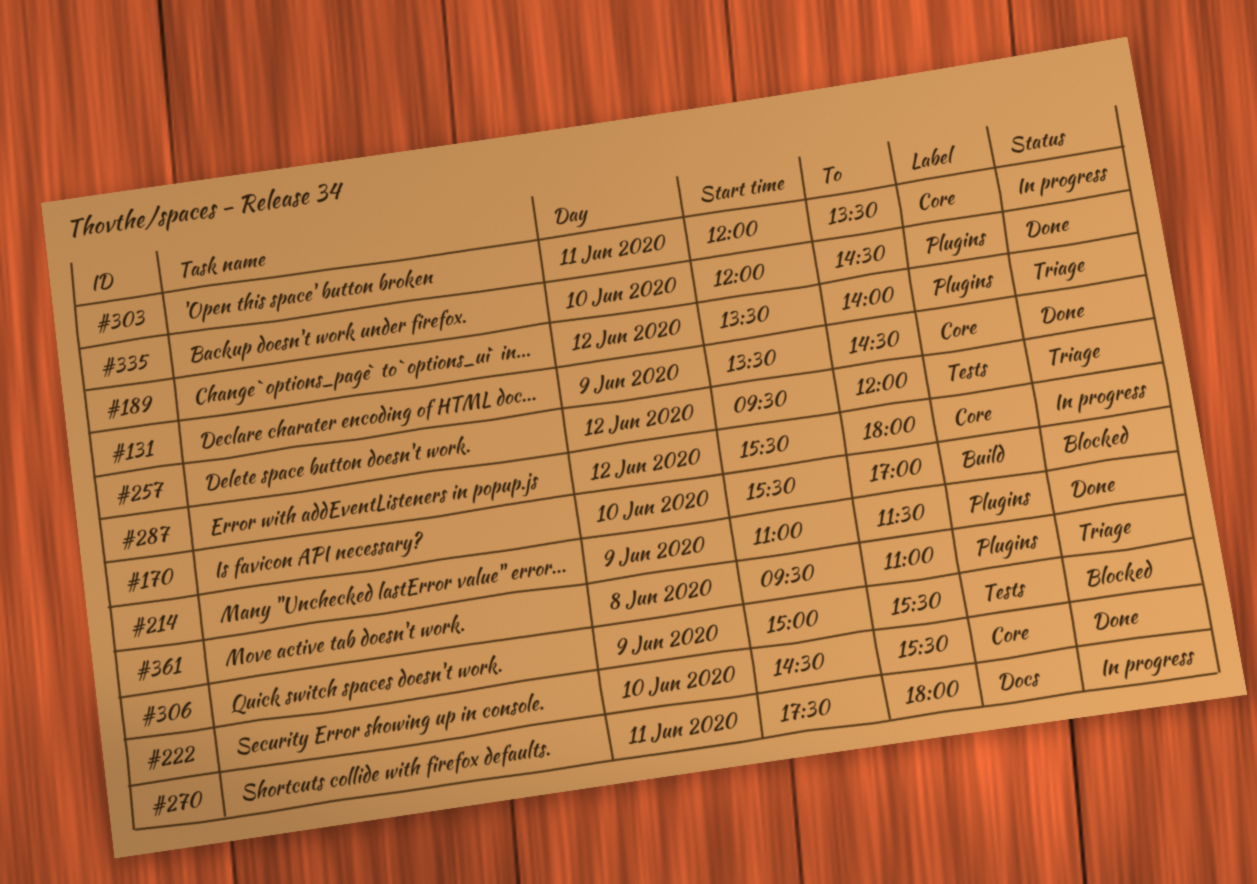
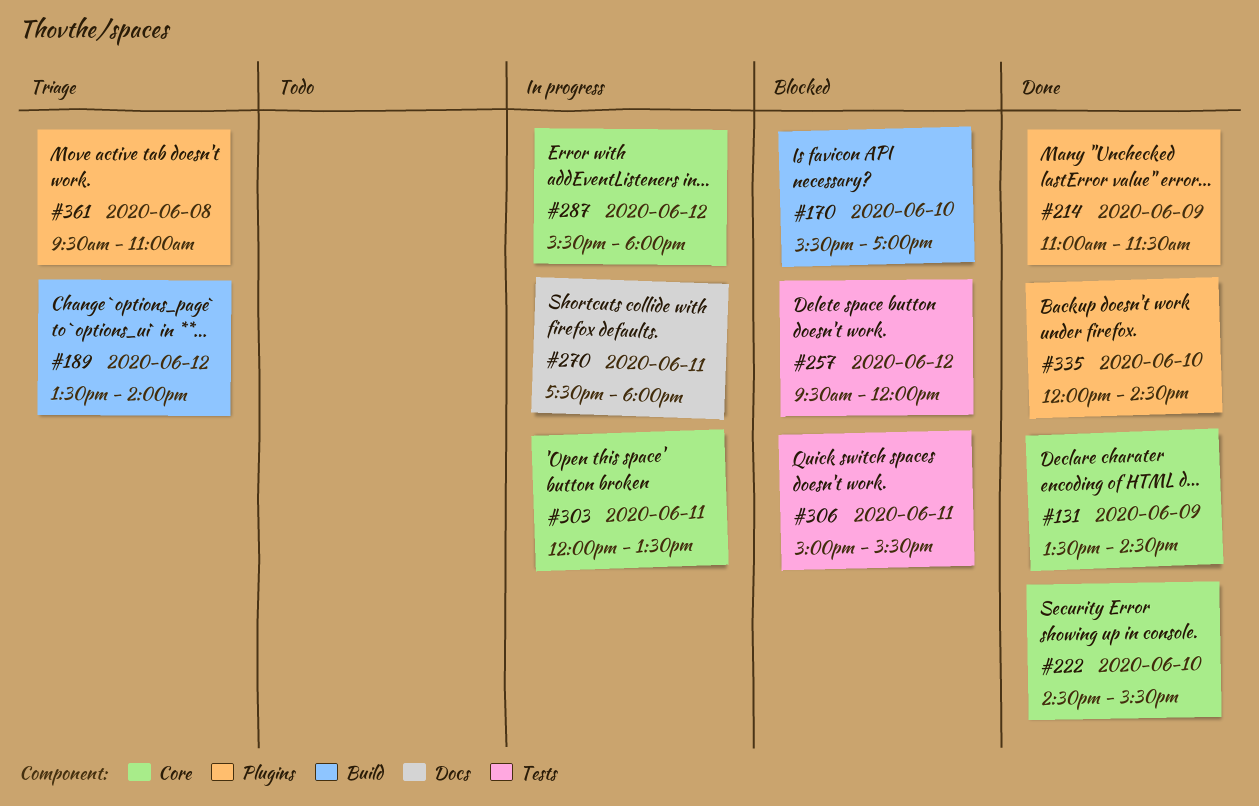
#189, label: Plugins -> Build
#257, status: Triage -> Blocked
#306, day: Jun 9 -> Jun 11

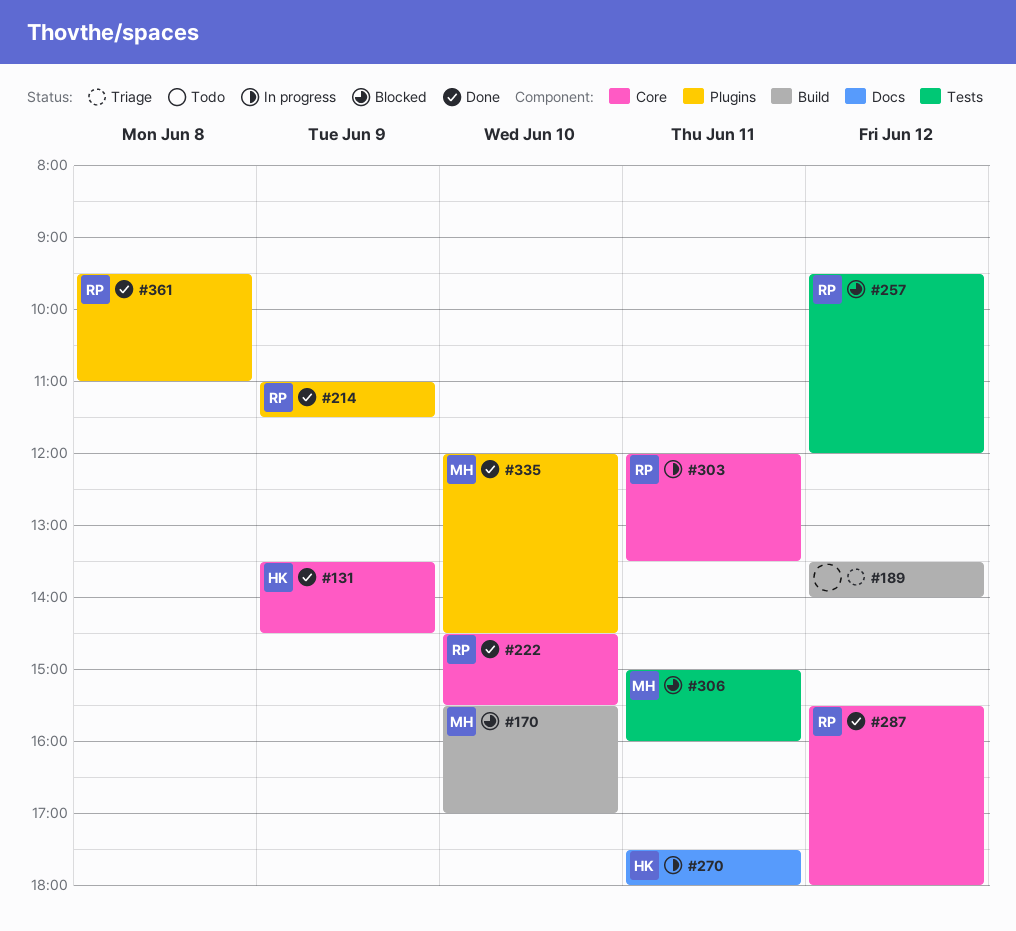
#287, status: In progress -> Done
#306, ends: 15:30 -> 16:00
#361, status: Triage -> Done

